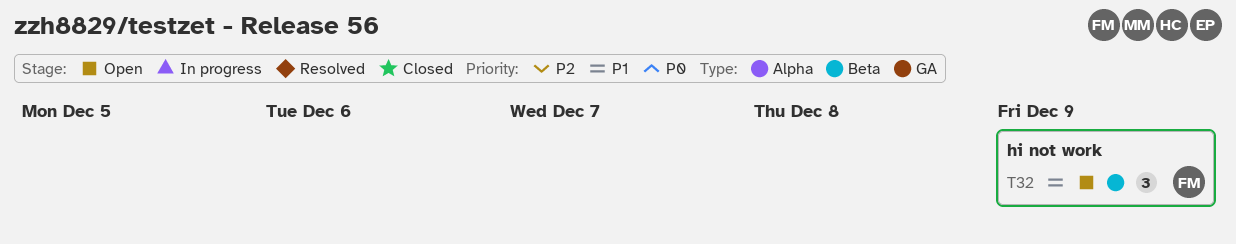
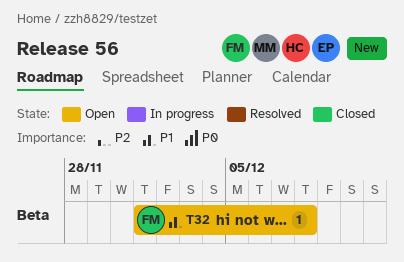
T32, estimate: 3 -> 1
T32, due: Dec 9 -> Dec 8

